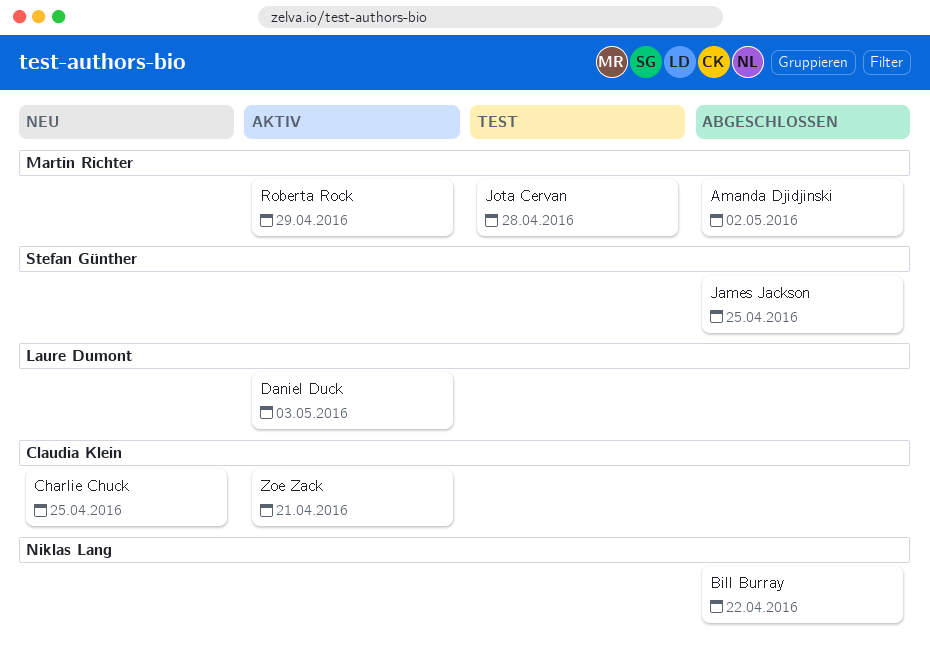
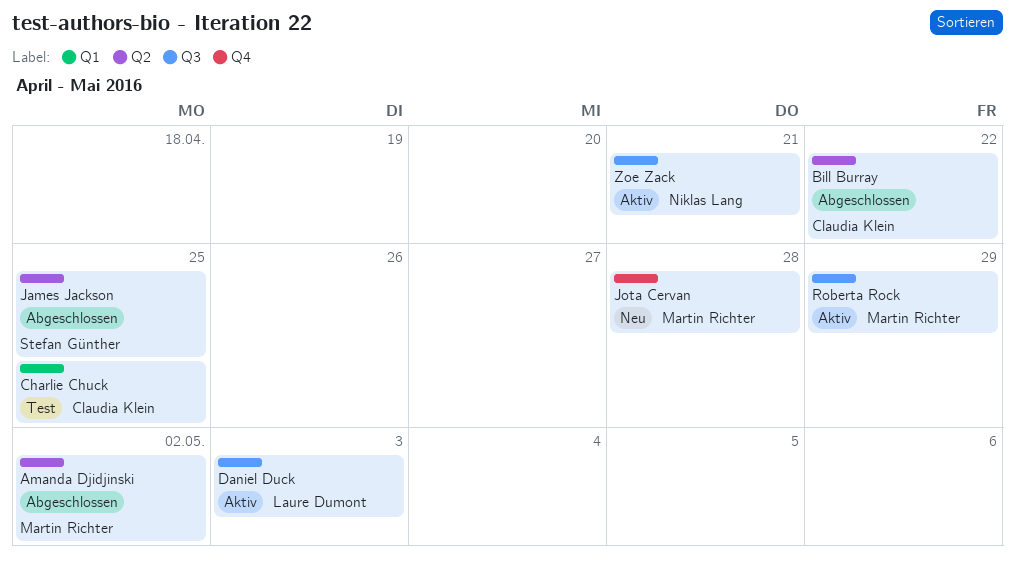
Bill Burray, owner: Niklas Lang -> Claudia Klein
Charlie Chuck, status: Neu -> Test
Jota Cervan, status: Test -> Neu
Zoe Zack, owner: Claudia Klein -> Niklas Lang

